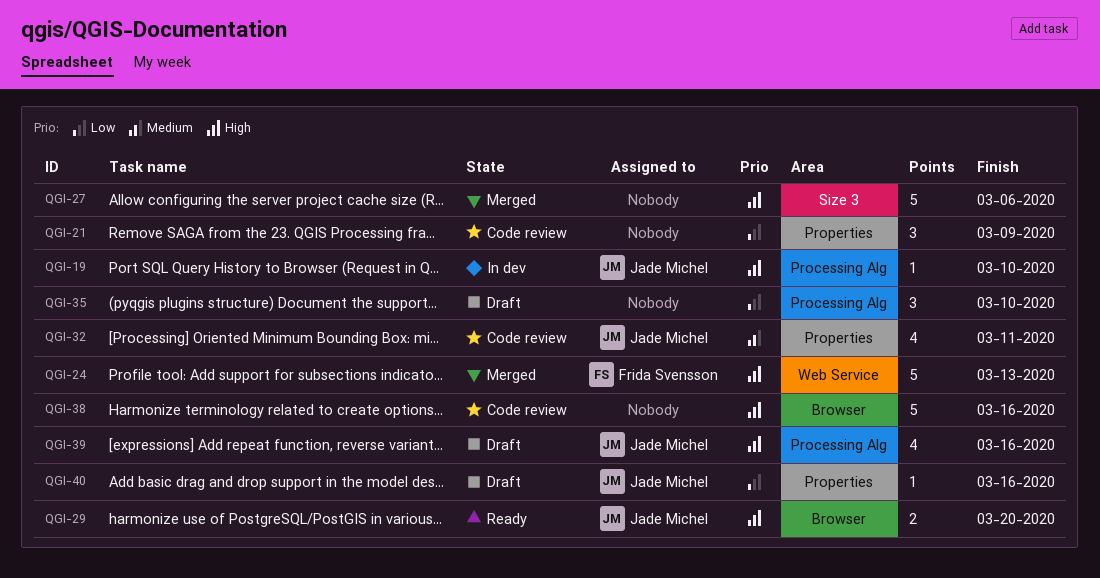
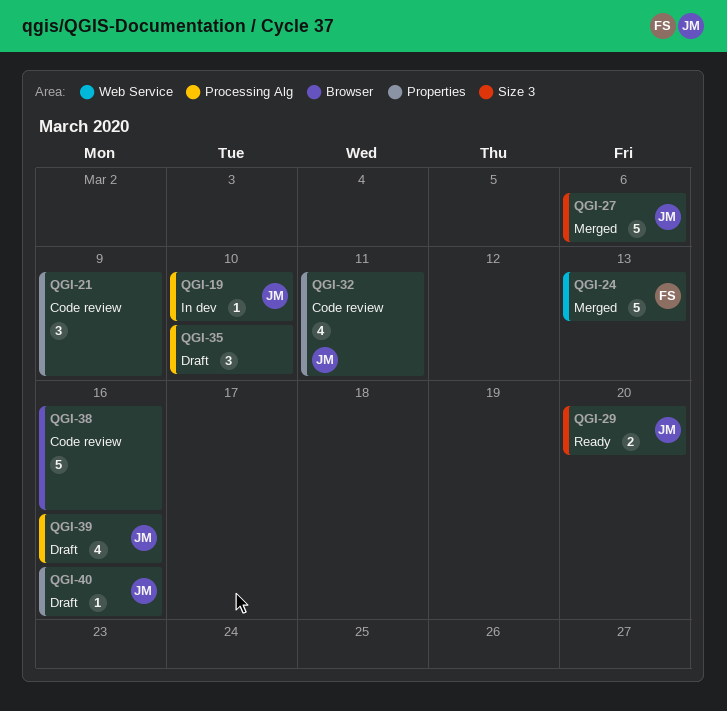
QGI-27, owner: none -> Jade Michel
QGI-29, label: Browser -> Size 3

